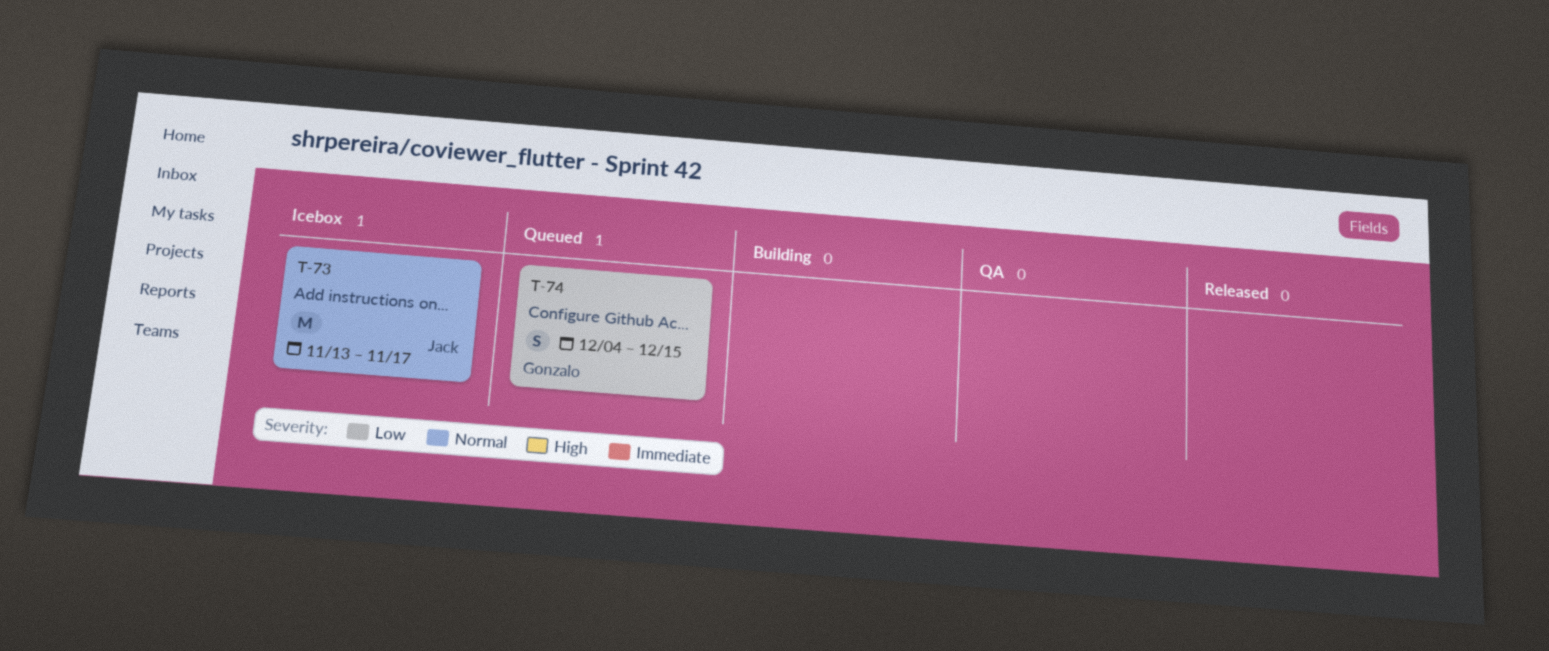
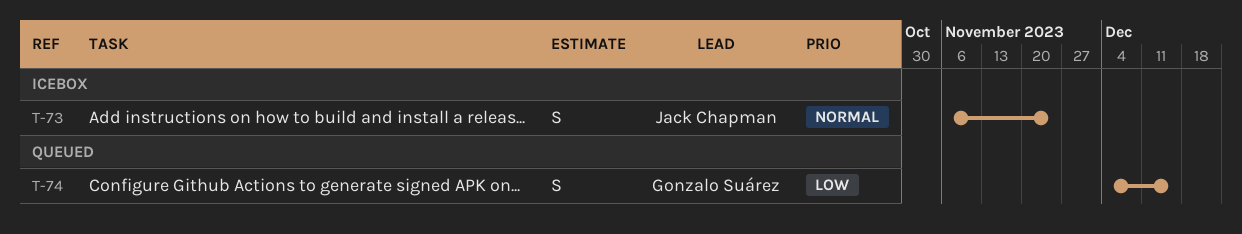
T-73, estimate: M -> S
T-73, start: Nov 13 -> Nov 6
T-73, due: Nov 17 -> Nov 24

